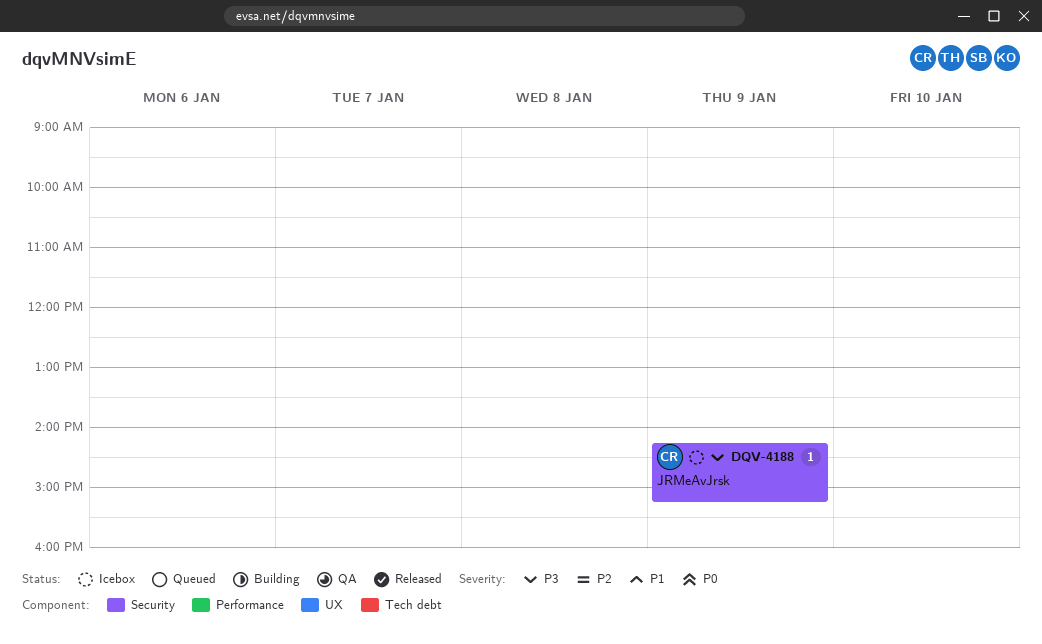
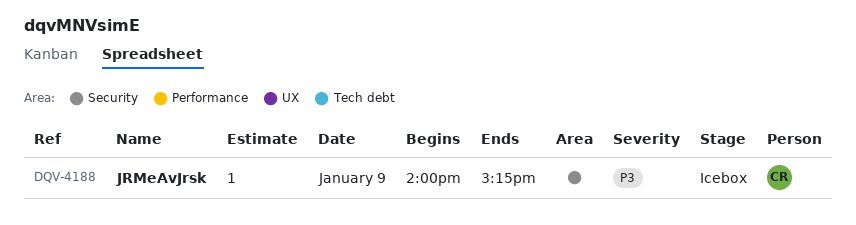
DQV-4188, begins: 14:15 -> 14:00

